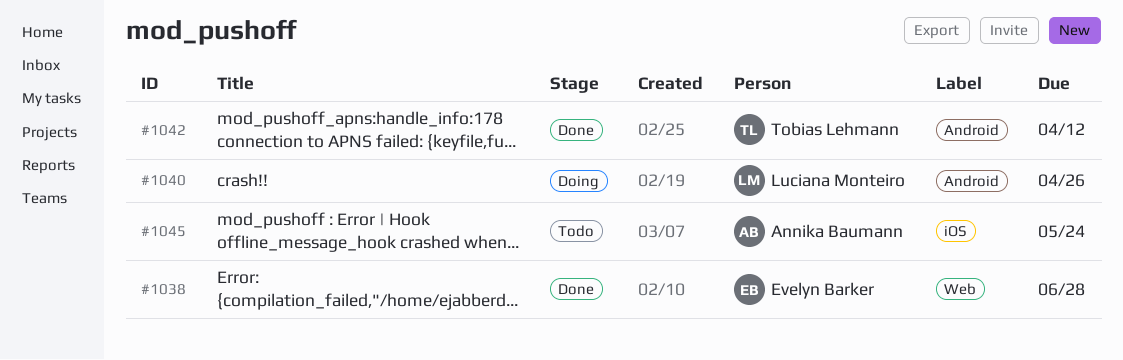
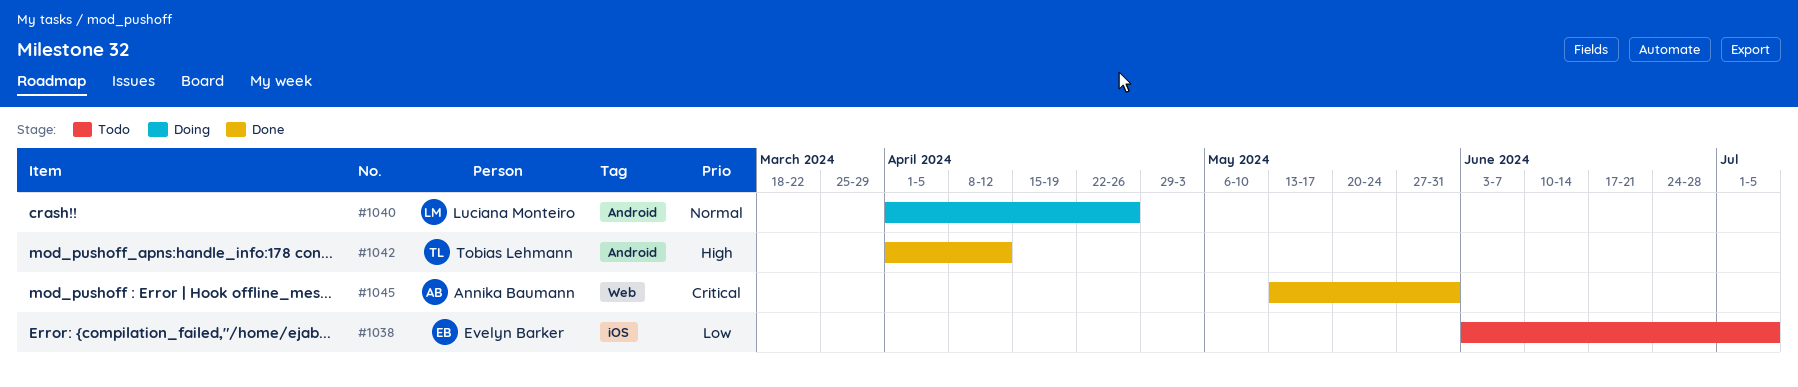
#1038, status: Done -> Todo
#1038, label: Web -> iOS
#1038, due: Jun 28 -> Jul 5
#1045, status: Todo -> Done
#1045, label: iOS -> Web
#1045, due: May 24 -> May 31

